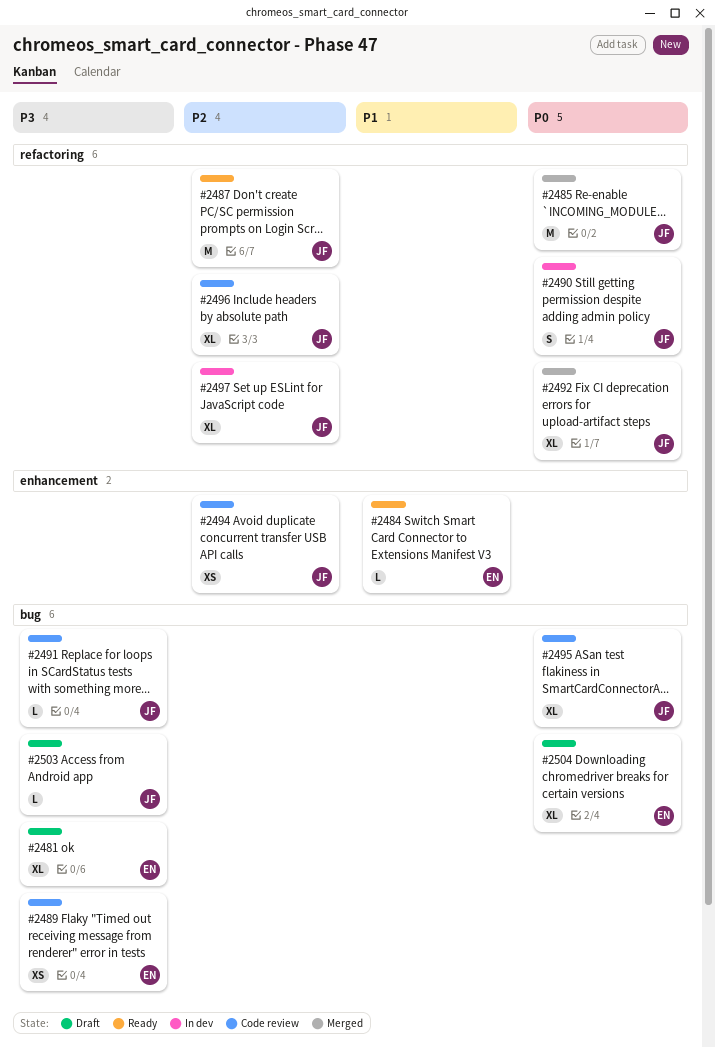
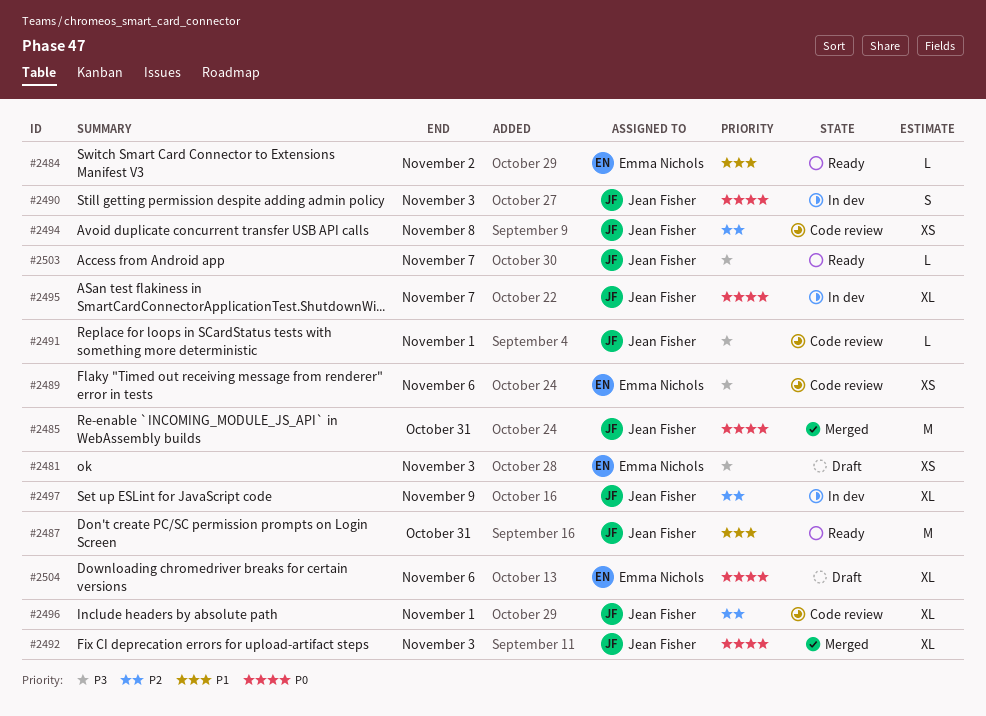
#2481, estimate: XL -> XS
#2487, priority: P2 -> P1
#2495, status: Code review -> In dev
#2503, status: Draft -> Ready

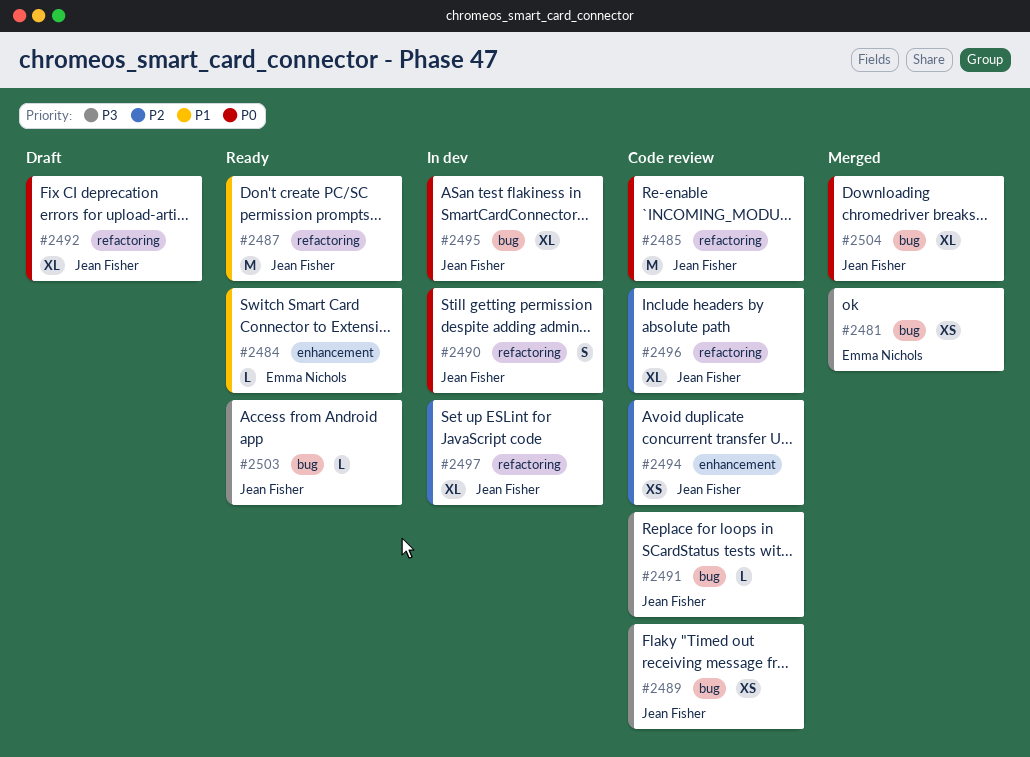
#2481, status: Draft -> Merged
#2485, status: Merged -> Code review
#2489, owner: Emma Nichols -> Jean Fisher
#2492, status: Merged -> Draft
#2504, status: Draft -> Merged
#2504, owner: Emma Nichols -> Jean Fisher

